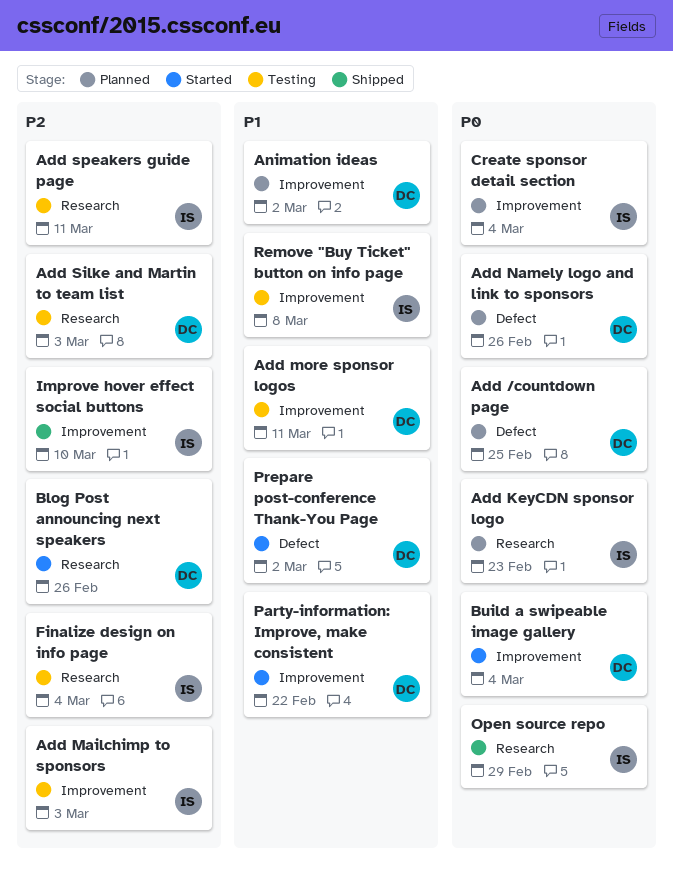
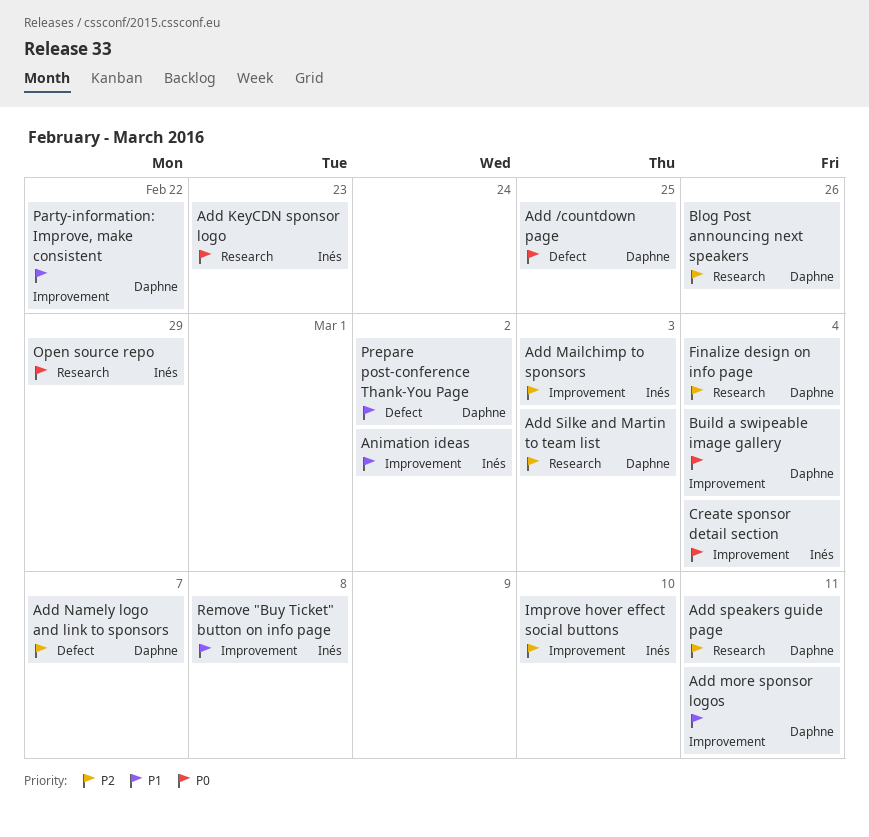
Add Namely logo and link to sponsors, priority: P0 -> P2
Add Namely logo and link to sponsors, due: Feb 26 -> Mar 7
Add speakers guide page, owner: Inés -> Daphne
Animation ideas, owner: Daphne -> Inés
Finalize design on info page, owner: Inés -> Daphne

